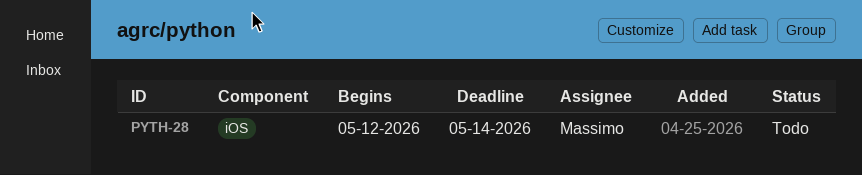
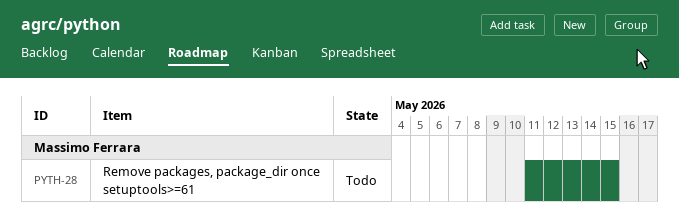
PYTH-28, start: May 12 -> May 11
PYTH-28, due: May 14 -> May 15

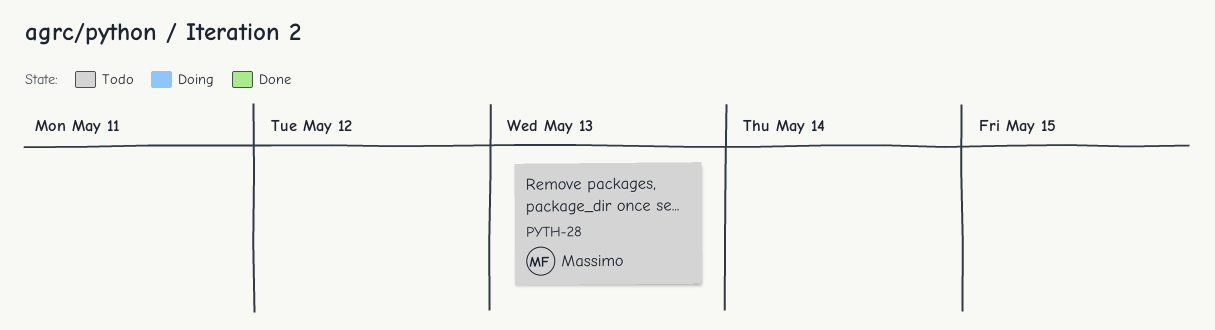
PYTH-28, due: May 15 -> May 13

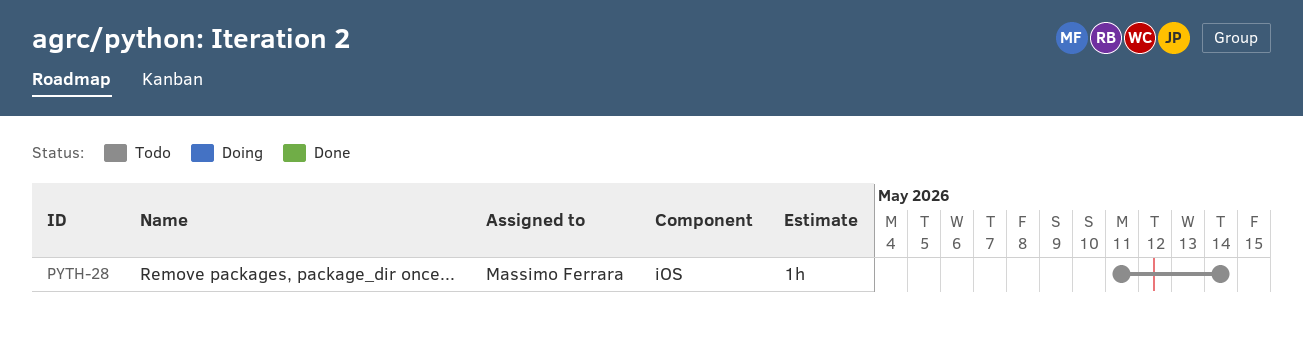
PYTH-28, due: May 13 -> May 14

